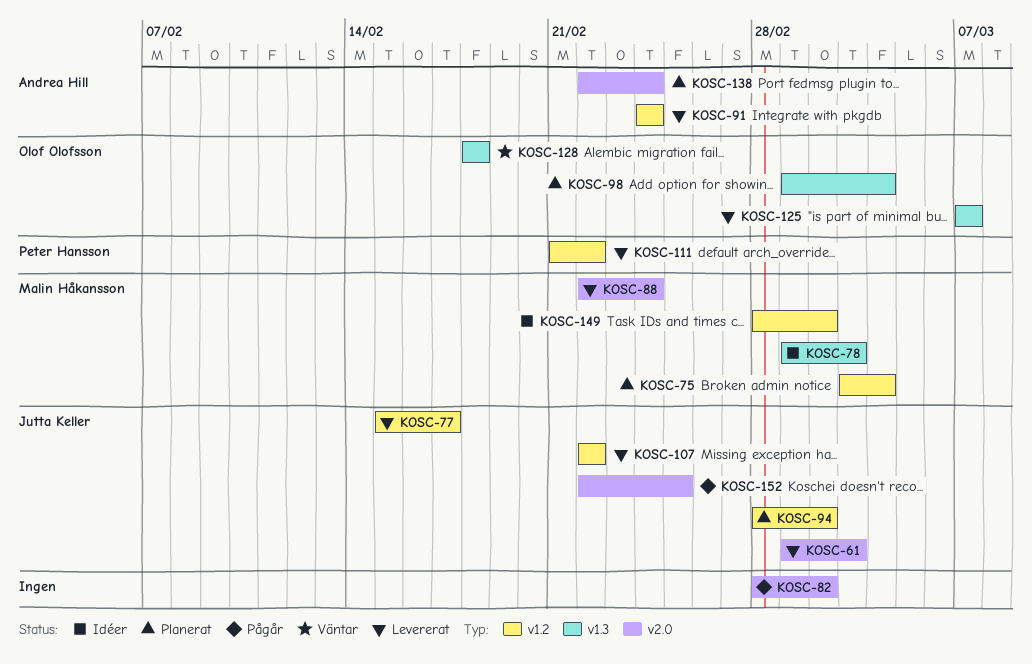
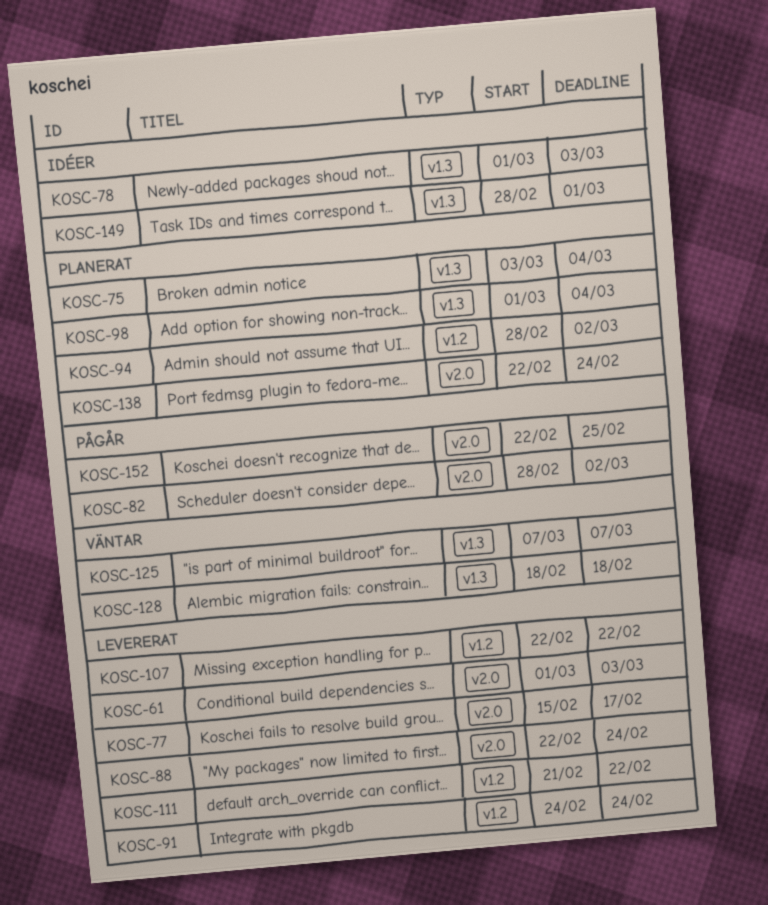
KOSC-75, label: v1.2 -> v1.3
KOSC-77, label: v1.2 -> v2.0
KOSC-125, status: Levererat -> Väntar
KOSC-149, label: v1.2 -> v1.3
KOSC-149, due: Mar 2 -> Mar 1

